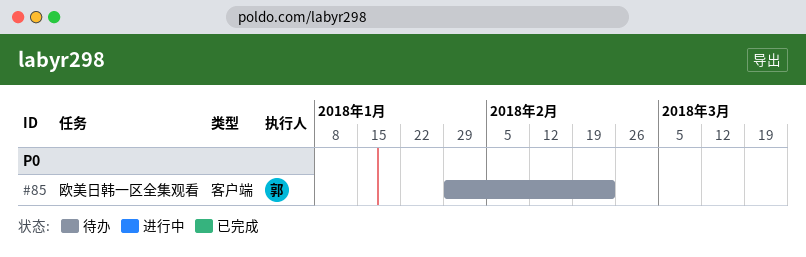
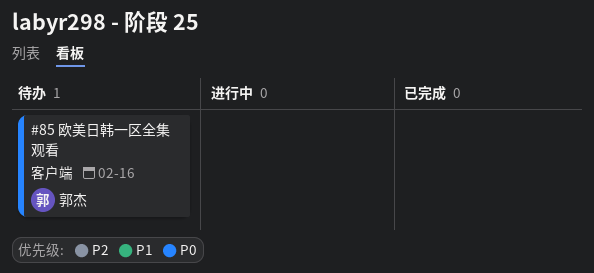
#85, due: Feb 23 -> Feb 16

